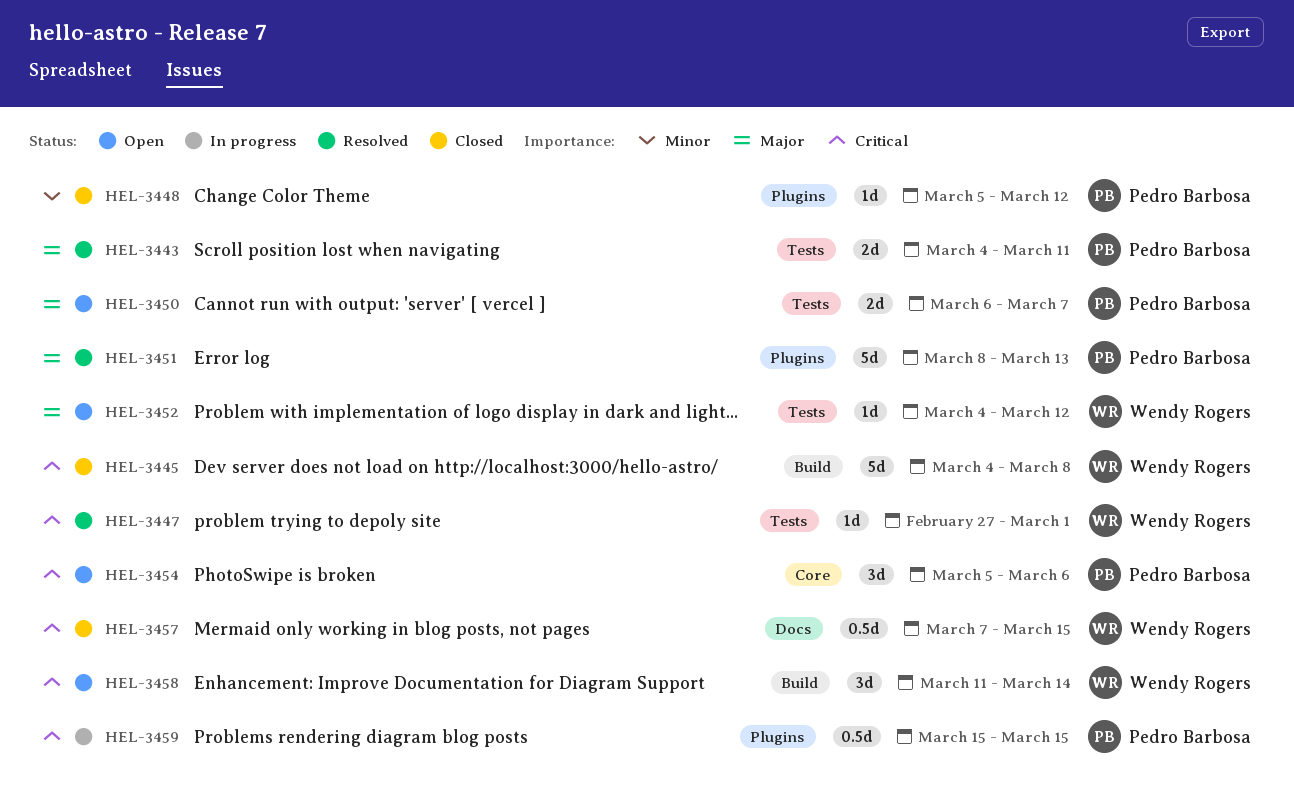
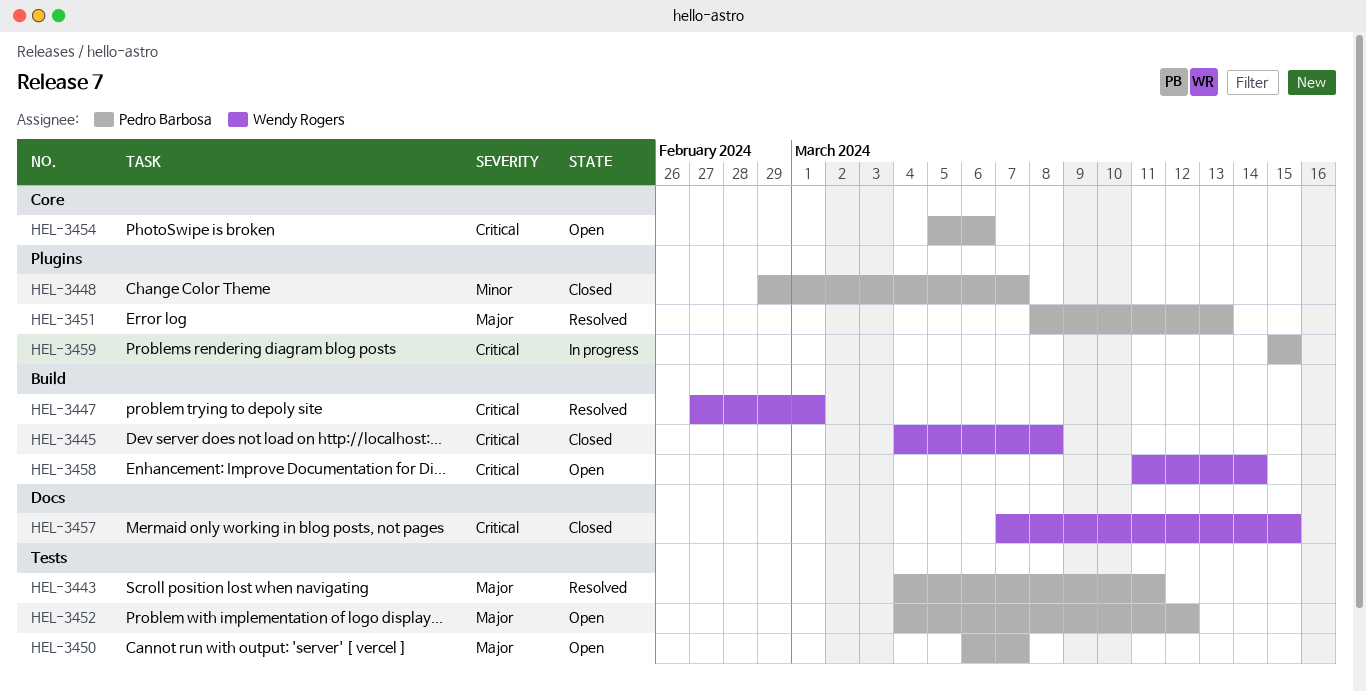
HEL-3447, label: Tests -> Build
HEL-3448, start: Mar 5 -> Feb 29
HEL-3448, due: Mar 12 -> Mar 7
HEL-3452, owner: Wendy Rogers -> Pedro Barbosa

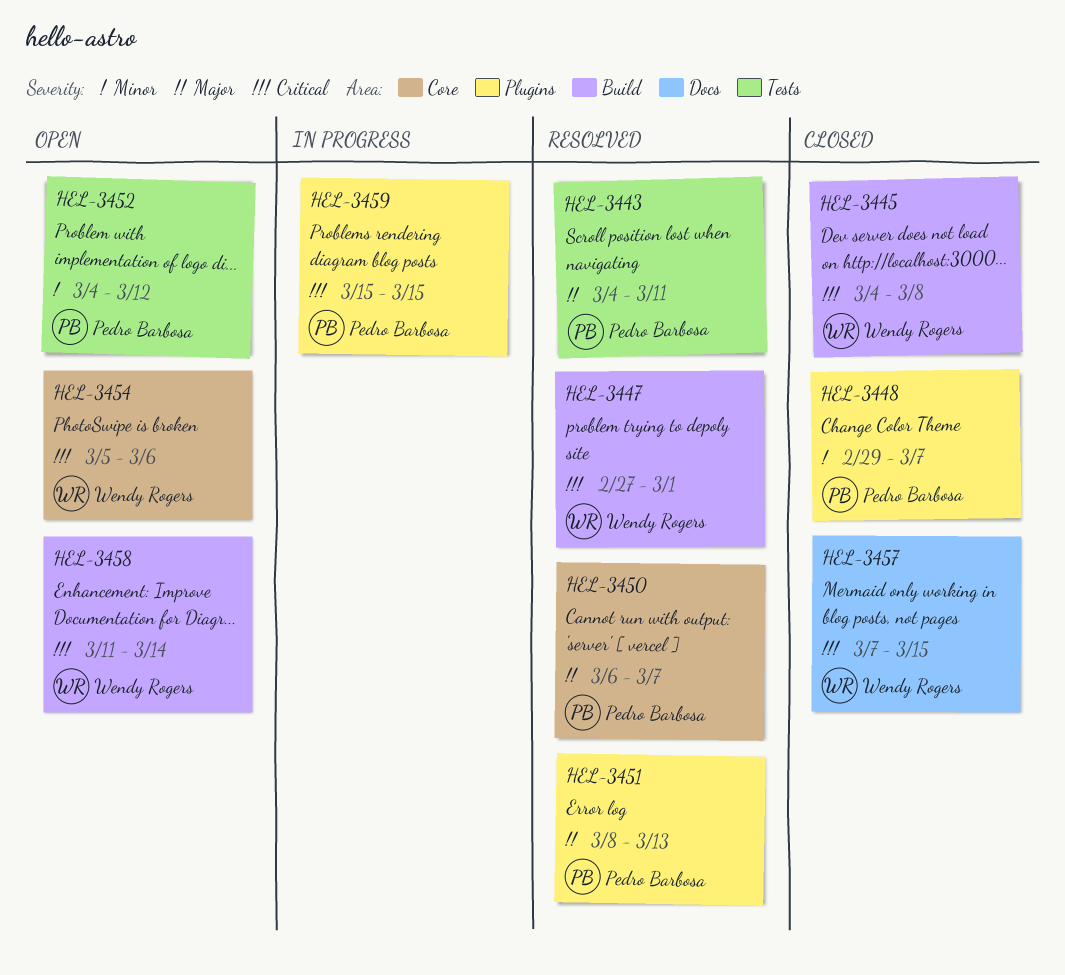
HEL-3450, status: Open -> Resolved
HEL-3450, label: Tests -> Core
HEL-3452, priority: Major -> Minor
HEL-3454, owner: Pedro Barbosa -> Wendy Rogers

